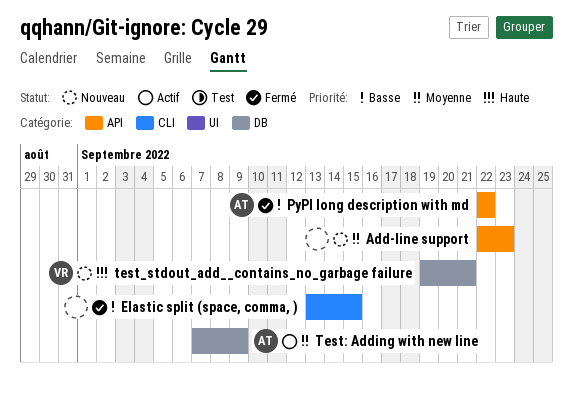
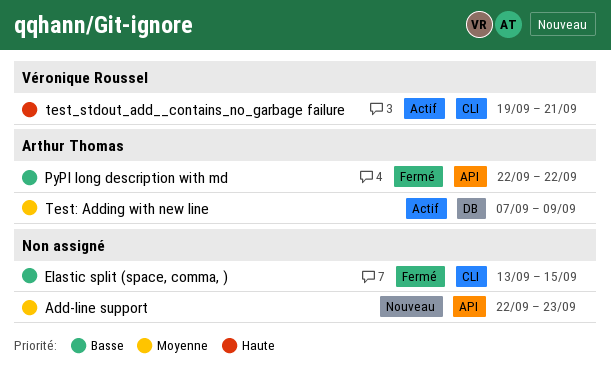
test_stdout_add__contains_no_garbage failure, status: Nouveau -> Actif
test_stdout_add__contains_no_garbage failure, label: DB -> CLI

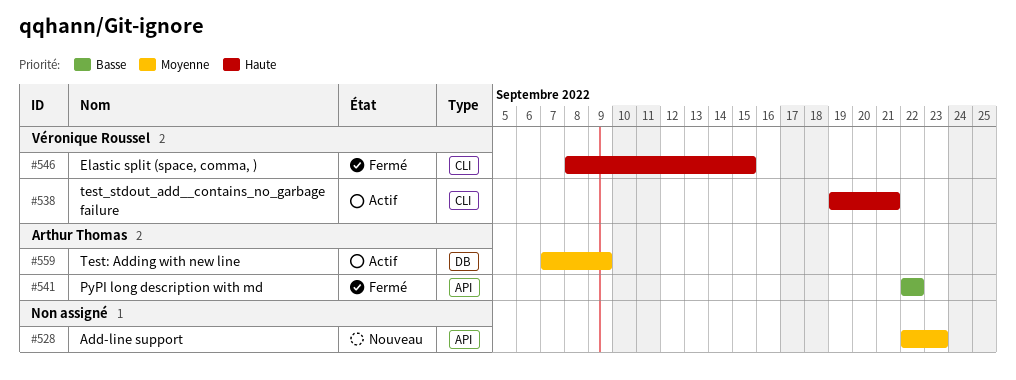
Elastic split (space, comma, ), owner: none -> Véronique Roussel
Elastic split (space, comma, ), priority: Basse -> Haute
Elastic split (space, comma, ), start: Sep 13 -> Sep 8

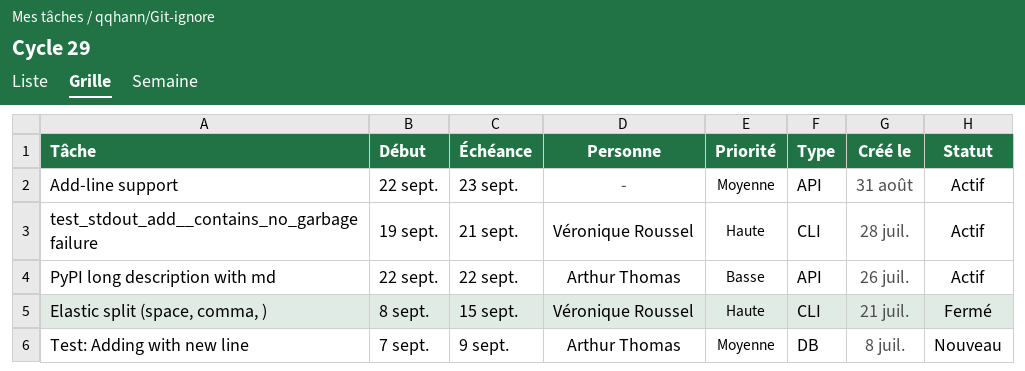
Add-line support, status: Nouveau -> Actif
PyPI long description with md, status: Fermé -> Actif
Test: Adding with new line, status: Actif -> Nouveau

